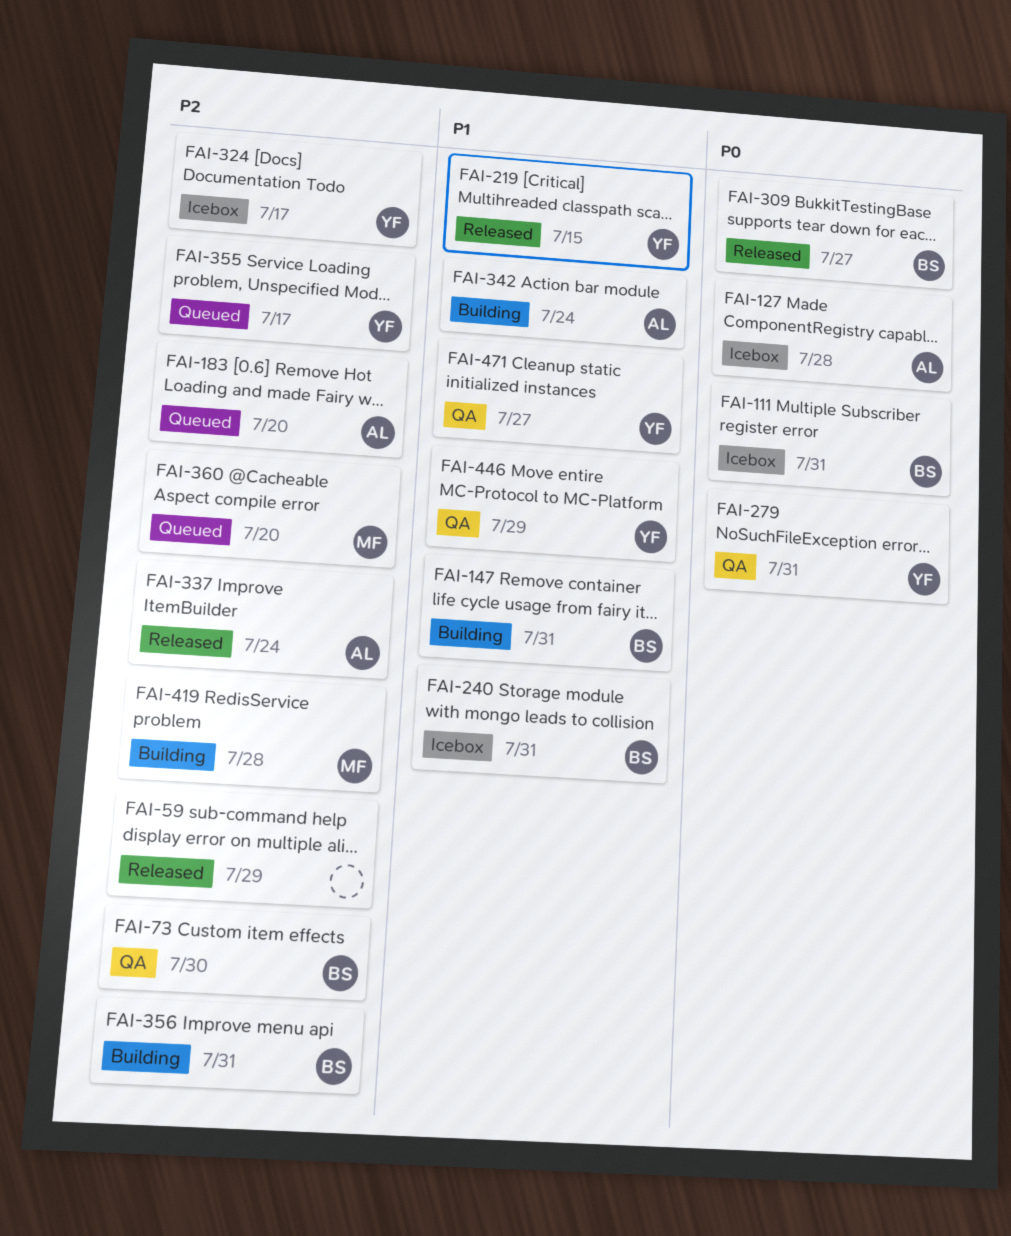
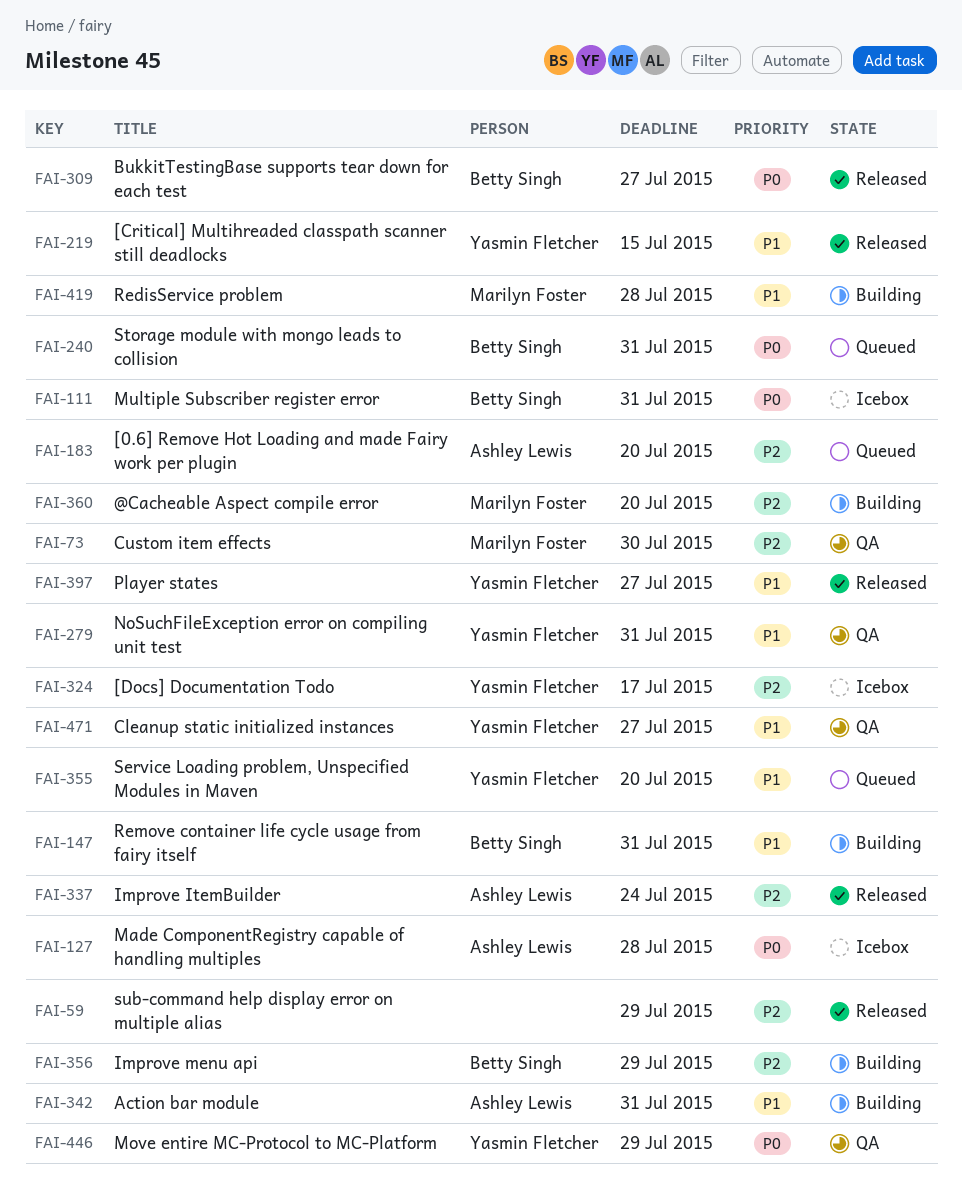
FAI-73, owner: Betty Singh -> Marilyn Foster
FAI-240, status: Icebox -> Queued
FAI-240, priority: P1 -> P0
FAI-279, priority: P0 -> P1
FAI-342, due: Jul 24 -> Jul 31
FAI-355, priority: P2 -> P1
FAI-355, due: Jul 17 -> Jul 20
FAI-356, due: Jul 31 -> Jul 29
FAI-360, status: Queued -> Building
FAI-397: none -> present
FAI-419, priority: P2 -> P1
FAI-446, priority: P1 -> P0

